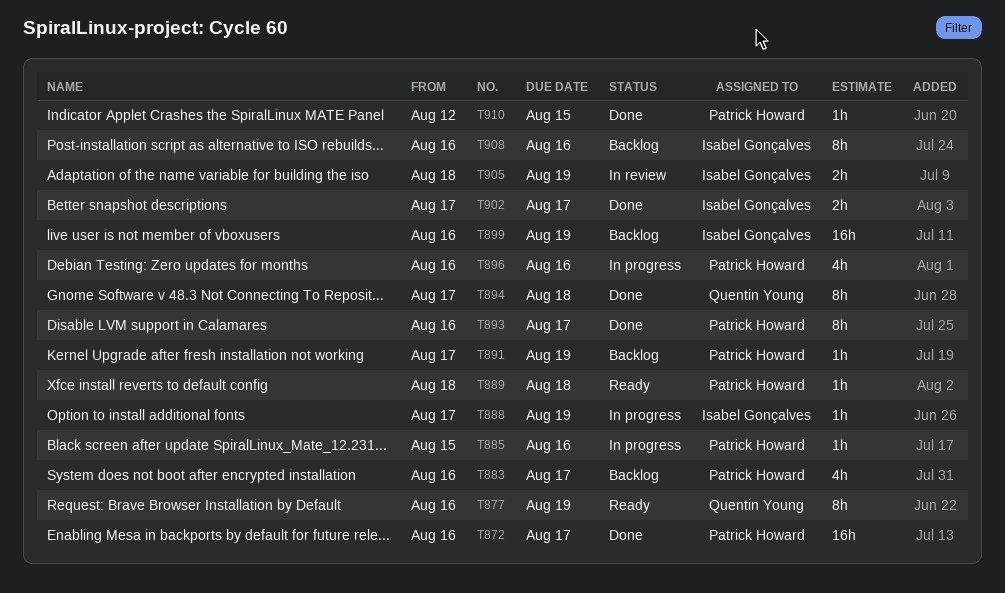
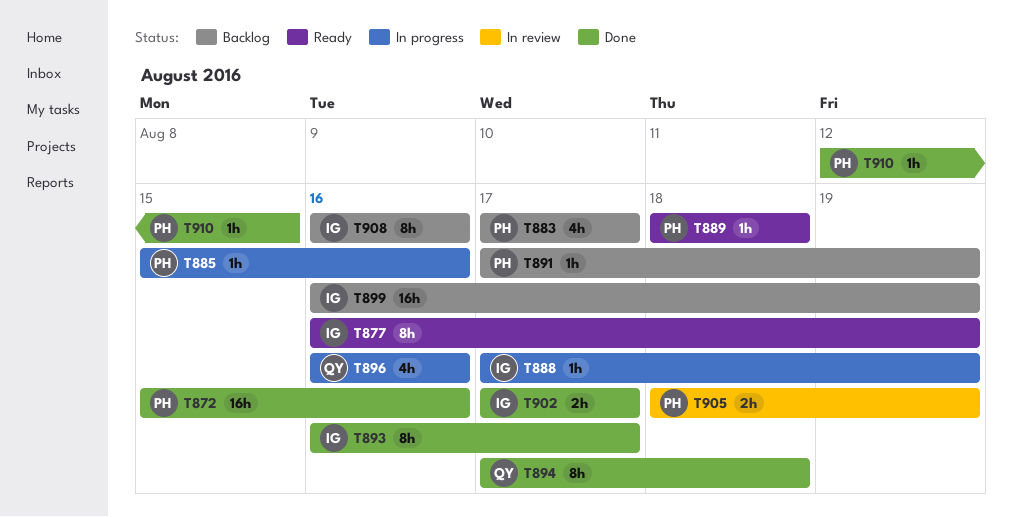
T872, start: Aug 16 -> Aug 15
T872, due: Aug 17 -> Aug 16
T877, owner: Quentin Young -> Isabel Gonçalves
T883, start: Aug 16 -> Aug 17
T893, owner: Patrick Howard -> Isabel Gonçalves
T896, owner: Patrick Howard -> Quentin Young
T905, owner: Isabel Gonçalves -> Patrick Howard

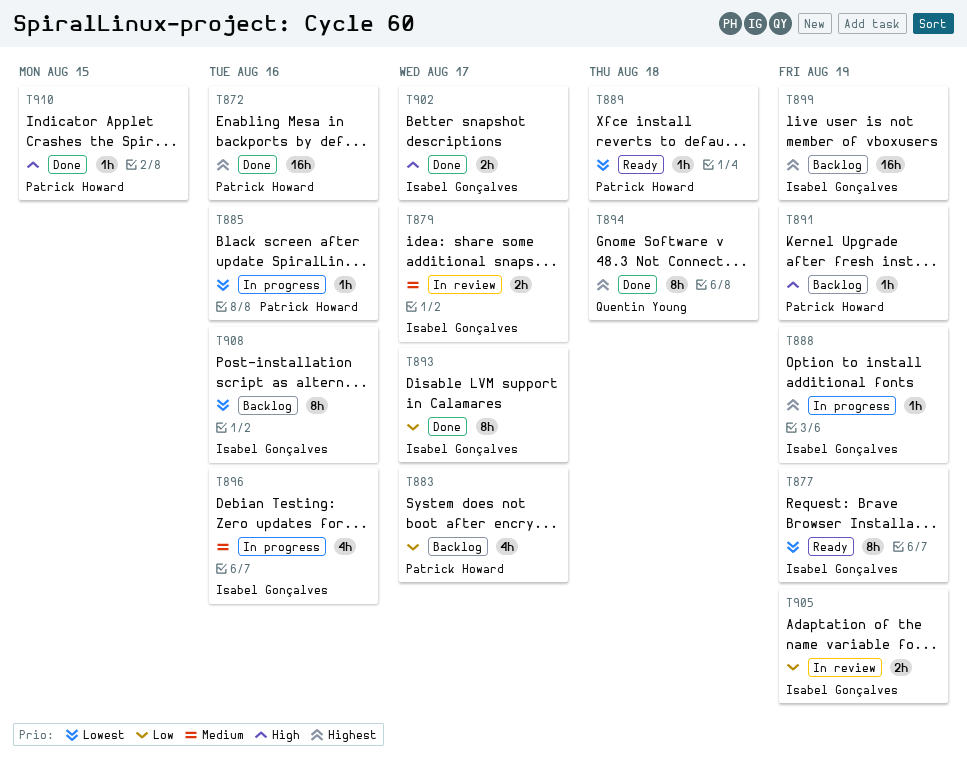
T879: none -> present
T896, owner: Quentin Young -> Isabel Gonçalves
T905, owner: Patrick Howard -> Isabel Gonçalves

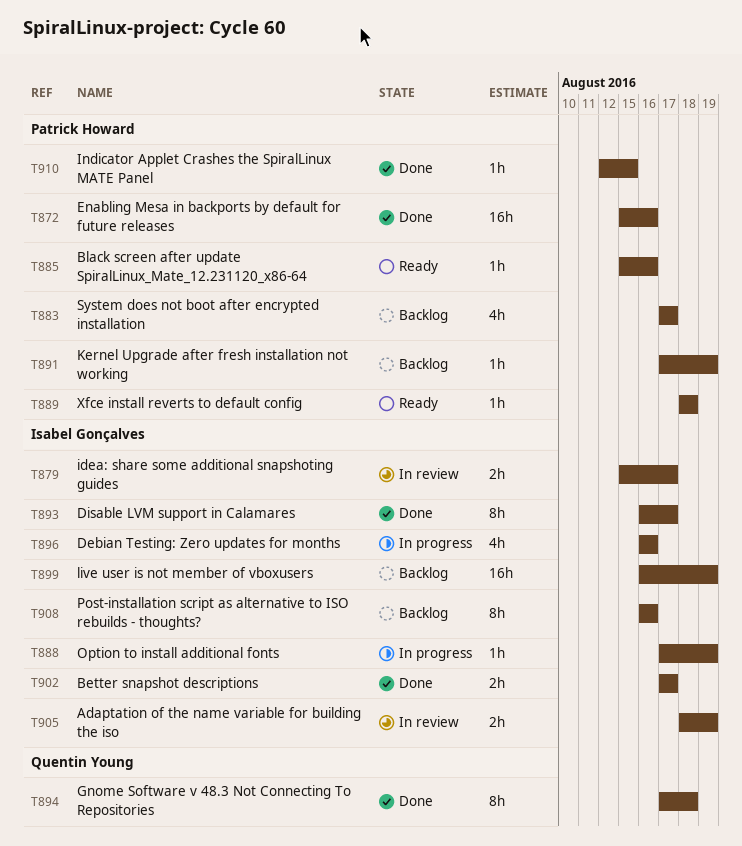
T877: present -> none
T885, status: In progress -> Ready

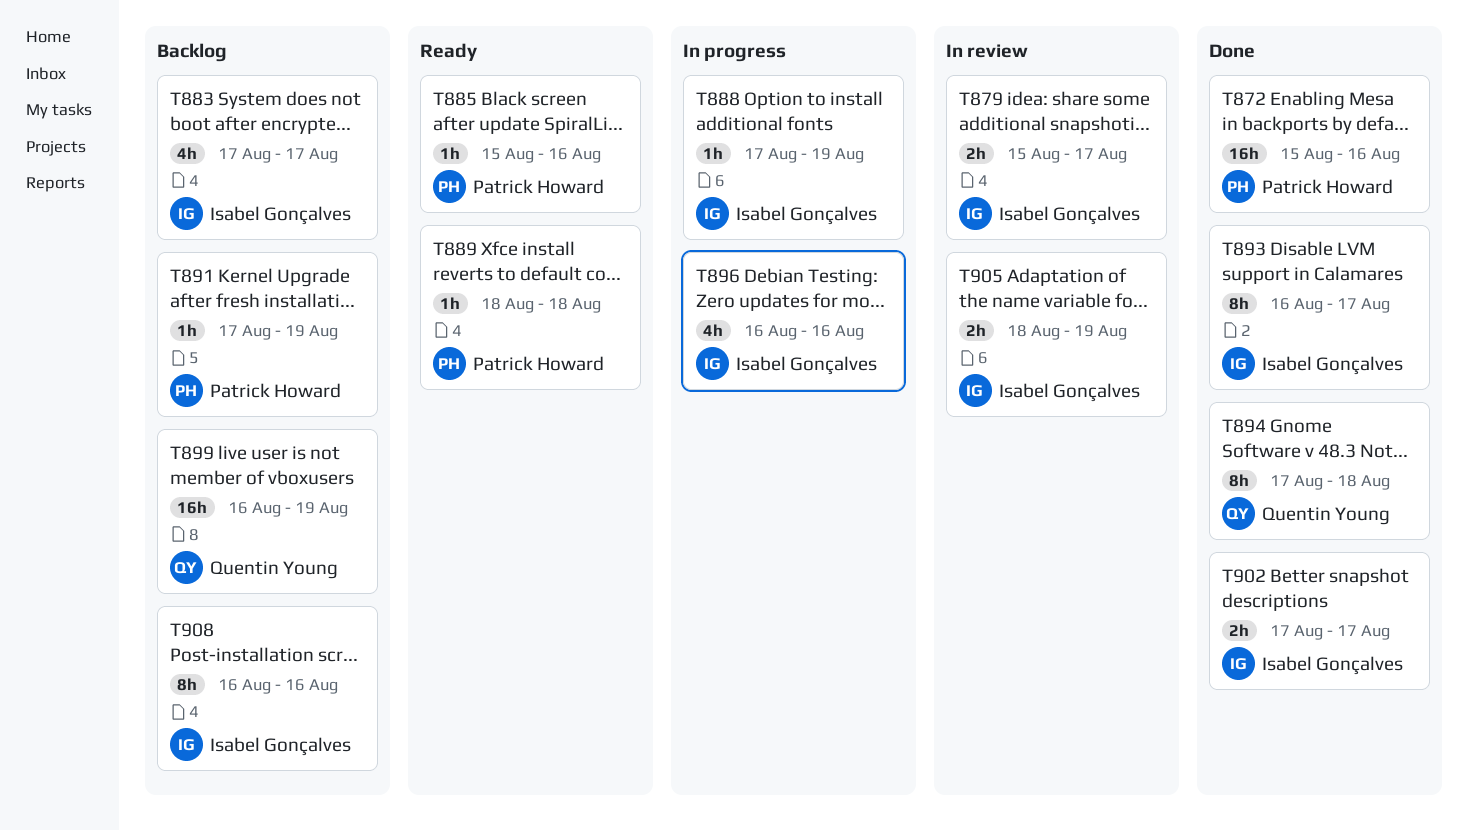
T883, owner: Patrick Howard -> Isabel Gonçalves
T899, owner: Isabel Gonçalves -> Quentin Young
T910: present -> none

